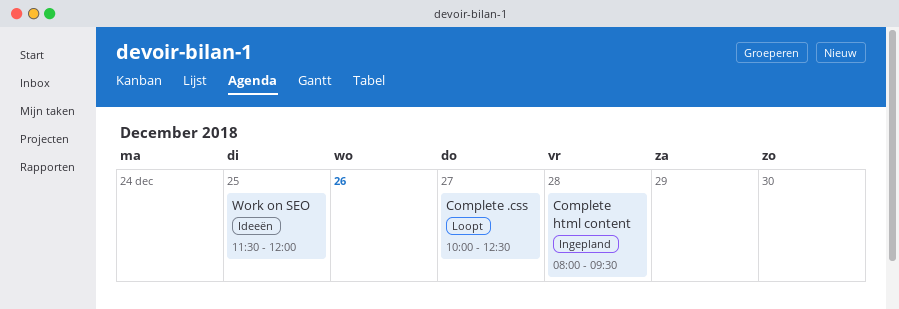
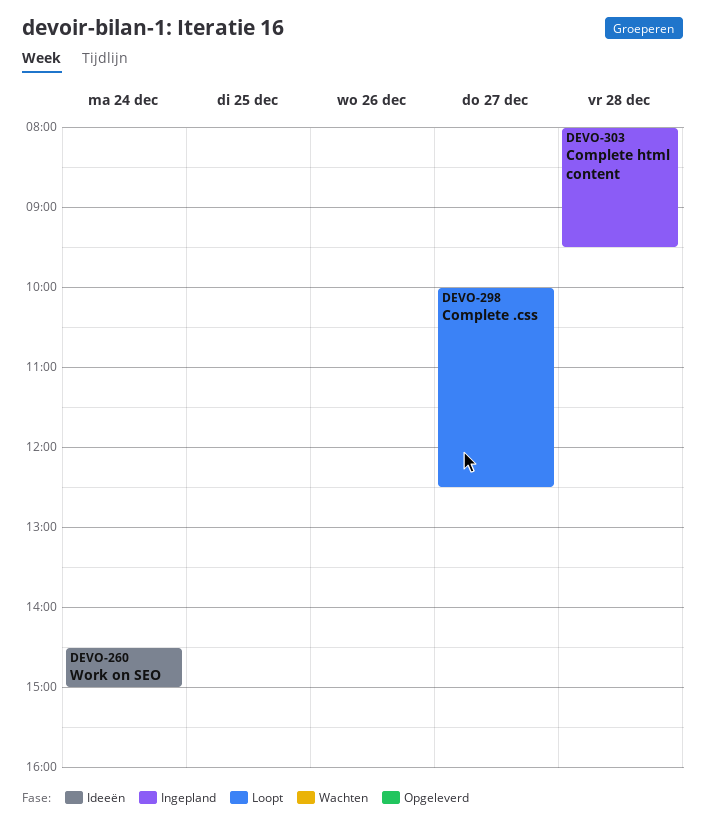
Work on SEO, day: Dec 25 -> Dec 24
Work on SEO, begins: 11:30 -> 14:30
Work on SEO, ends: 12:00 -> 15:00

